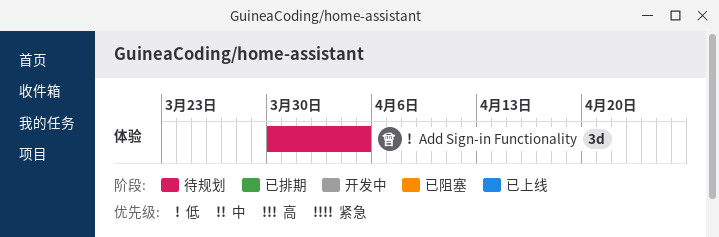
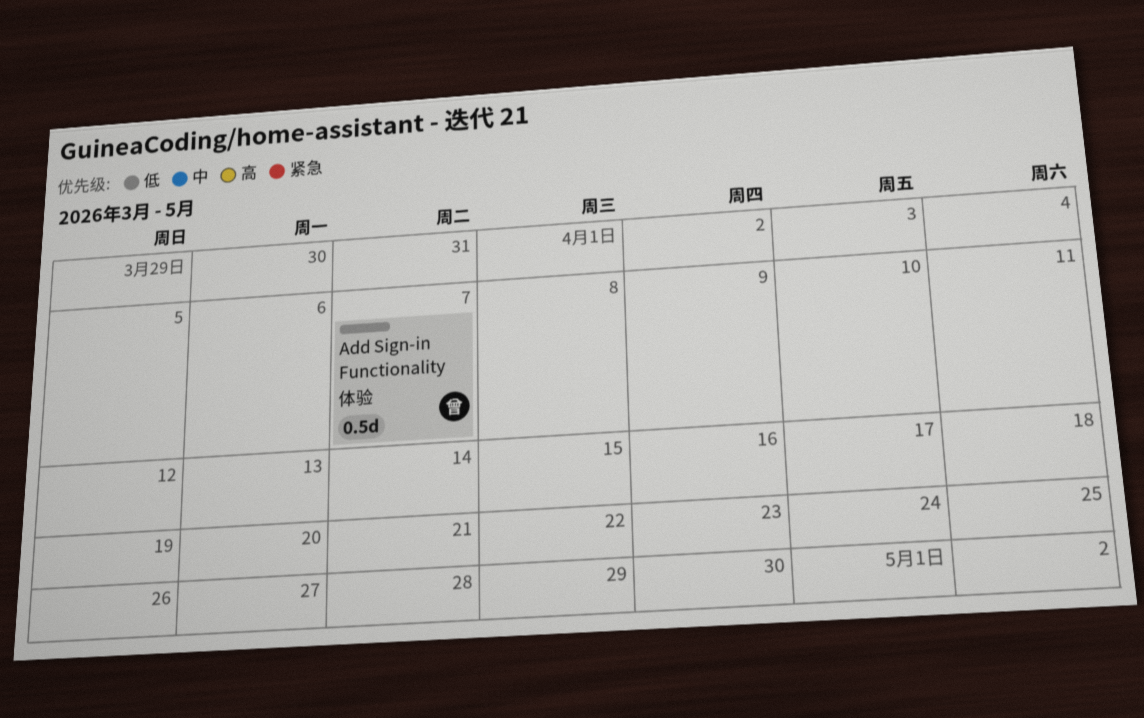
Add Sign-in Functionality, estimate: 3d -> 0.5d
Add Sign-in Functionality, due: Apr 5 -> Apr 7

